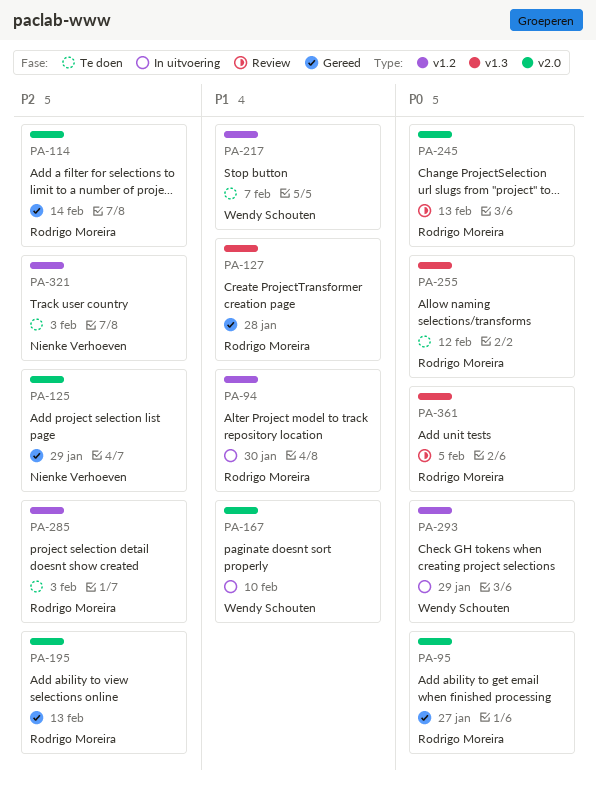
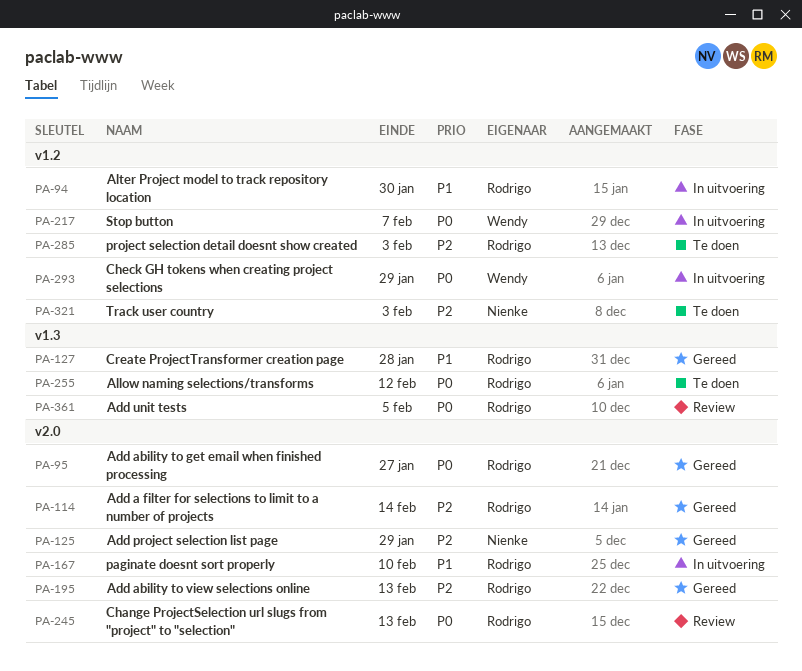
PA-167, owner: Wendy Schouten -> Rodrigo Moreira
PA-217, status: Te doen -> In uitvoering
PA-217, priority: P1 -> P0

